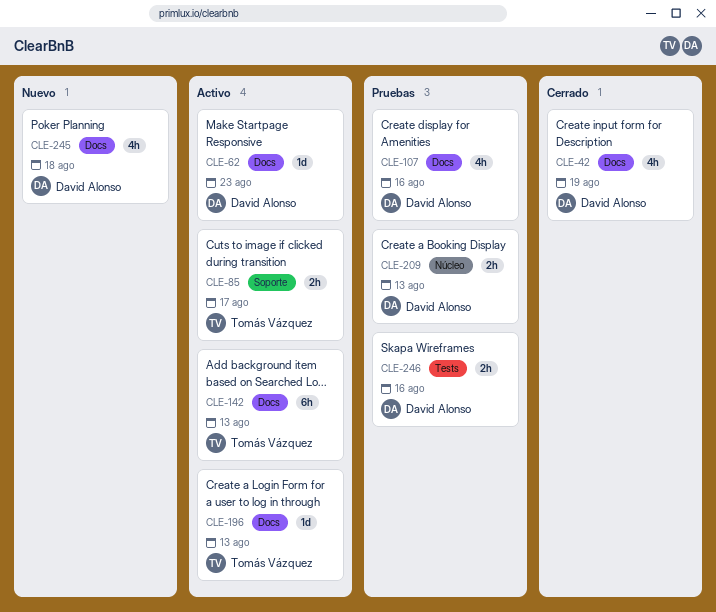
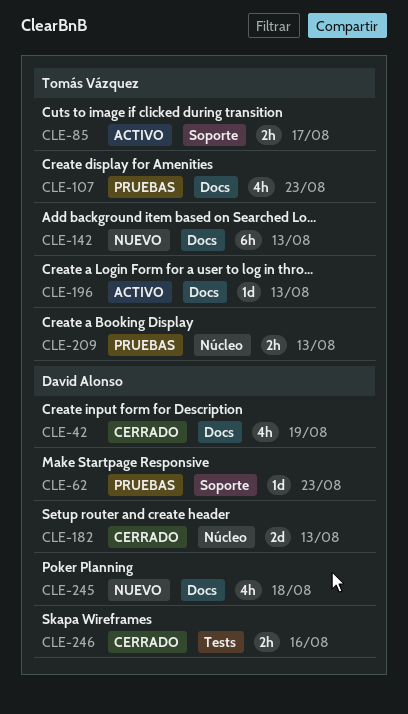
CLE-62, status: Activo -> Pruebas
CLE-62, label: Docs -> Soporte
CLE-107, owner: David Alonso -> Tomás Vázquez
CLE-107, due: Aug 16 -> Aug 23
CLE-142, status: Activo -> Nuevo
CLE-182: none -> present
CLE-209, owner: David Alonso -> Tomás Vázquez
CLE-246, status: Pruebas -> Cerrado

